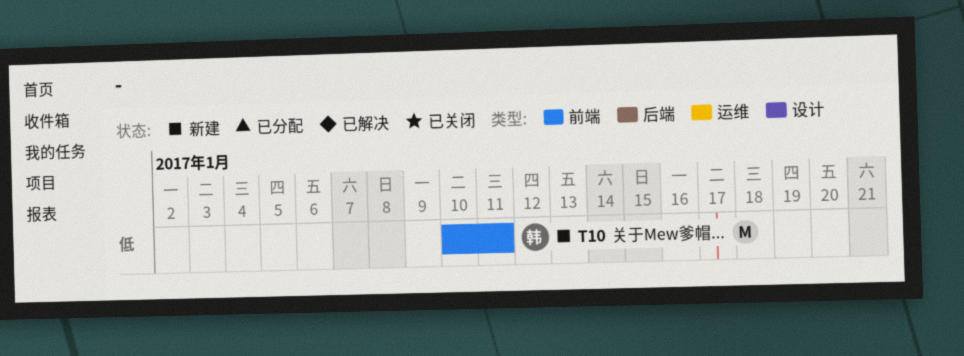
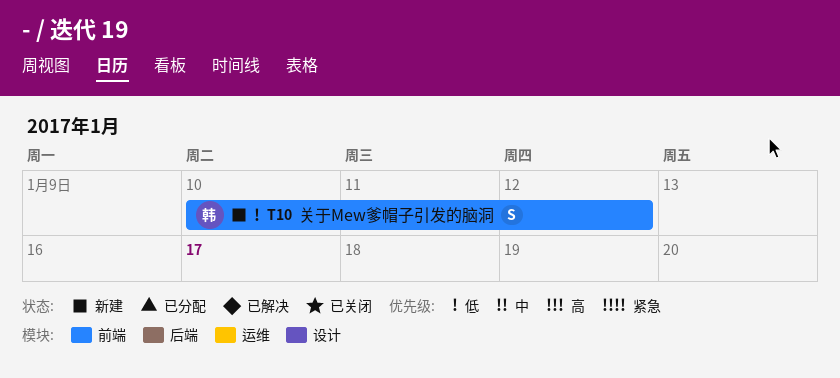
T10, estimate: M -> S
T10, due: Jan 11 -> Jan 12

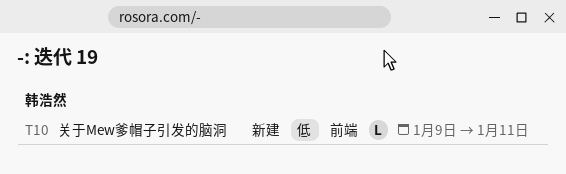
T10, estimate: S -> L
T10, start: Jan 10 -> Jan 9
T10, due: Jan 12 -> Jan 11

